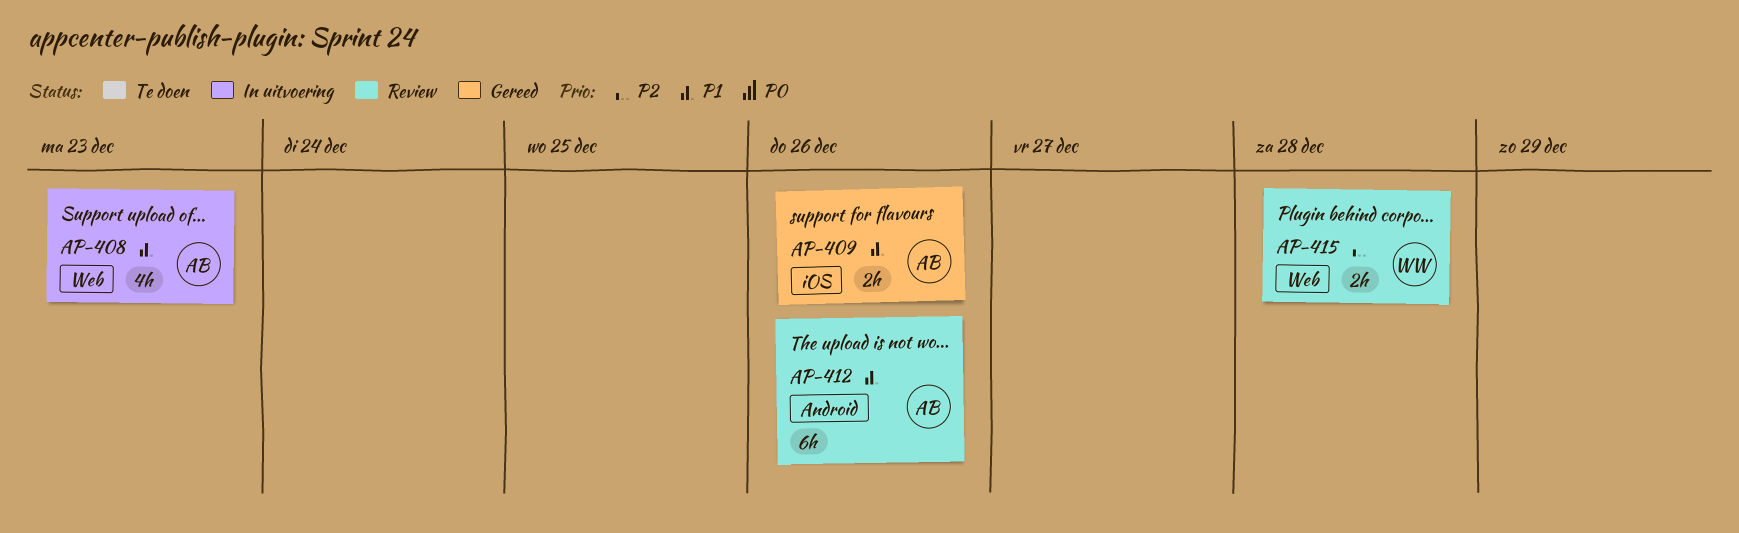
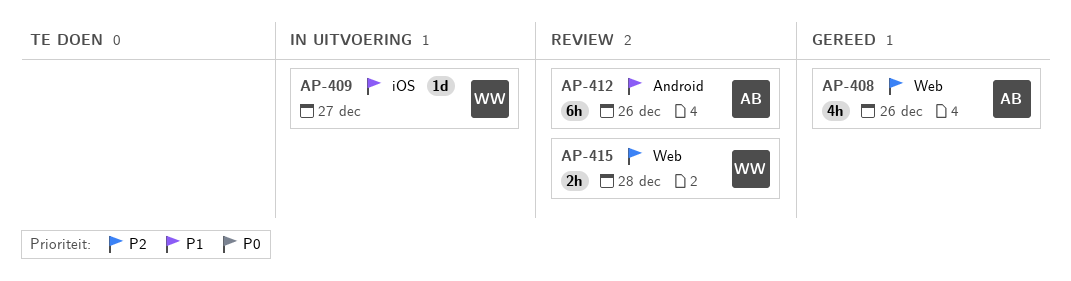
AP-408, status: In uitvoering -> Gereed
AP-408, priority: P1 -> P2
AP-408, due: Dec 23 -> Dec 26
AP-409, status: Gereed -> In uitvoering
AP-409, owner: AB -> WW
AP-409, estimate: 2h -> 1d
AP-409, due: Dec 26 -> Dec 27

